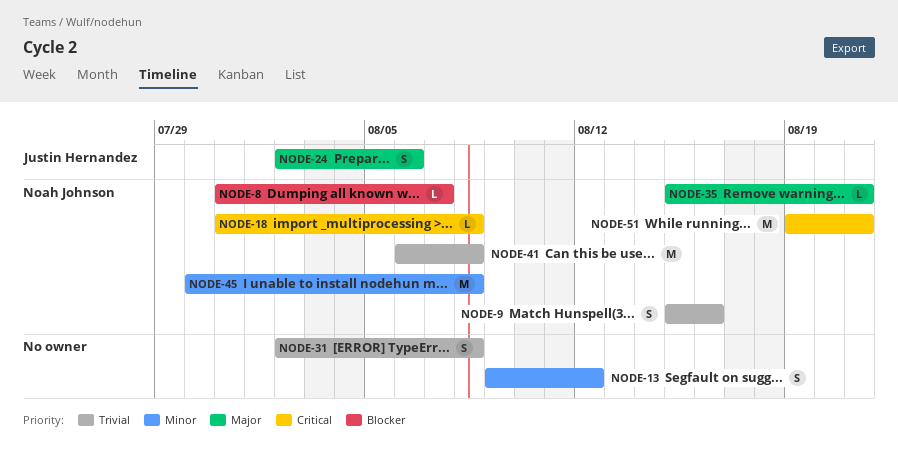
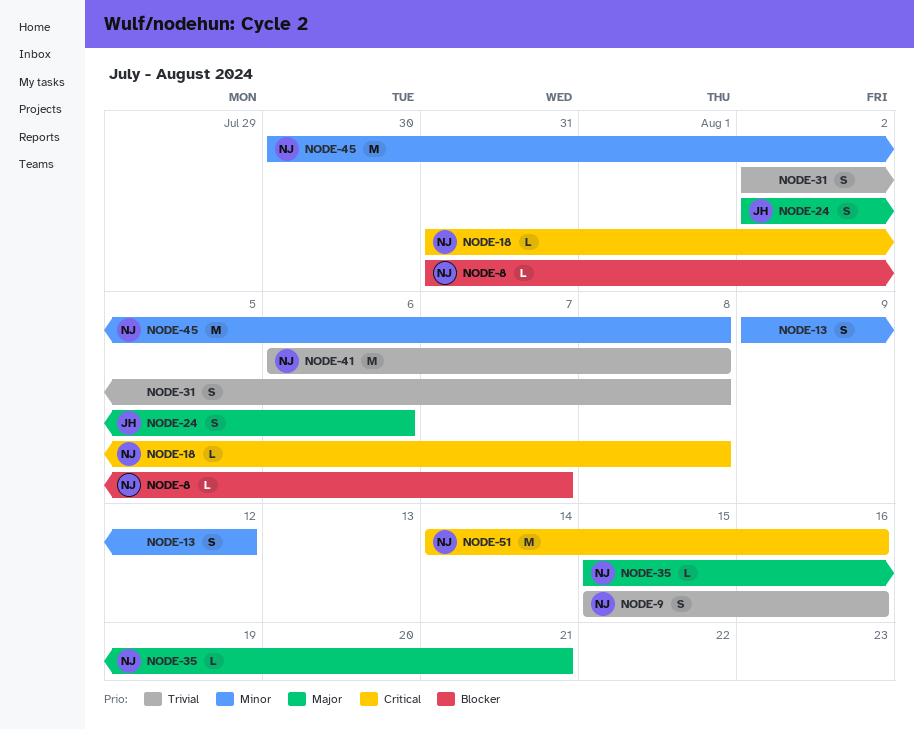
NODE-51, start: Aug 19 -> Aug 14
NODE-51, due: Aug 21 -> Aug 16

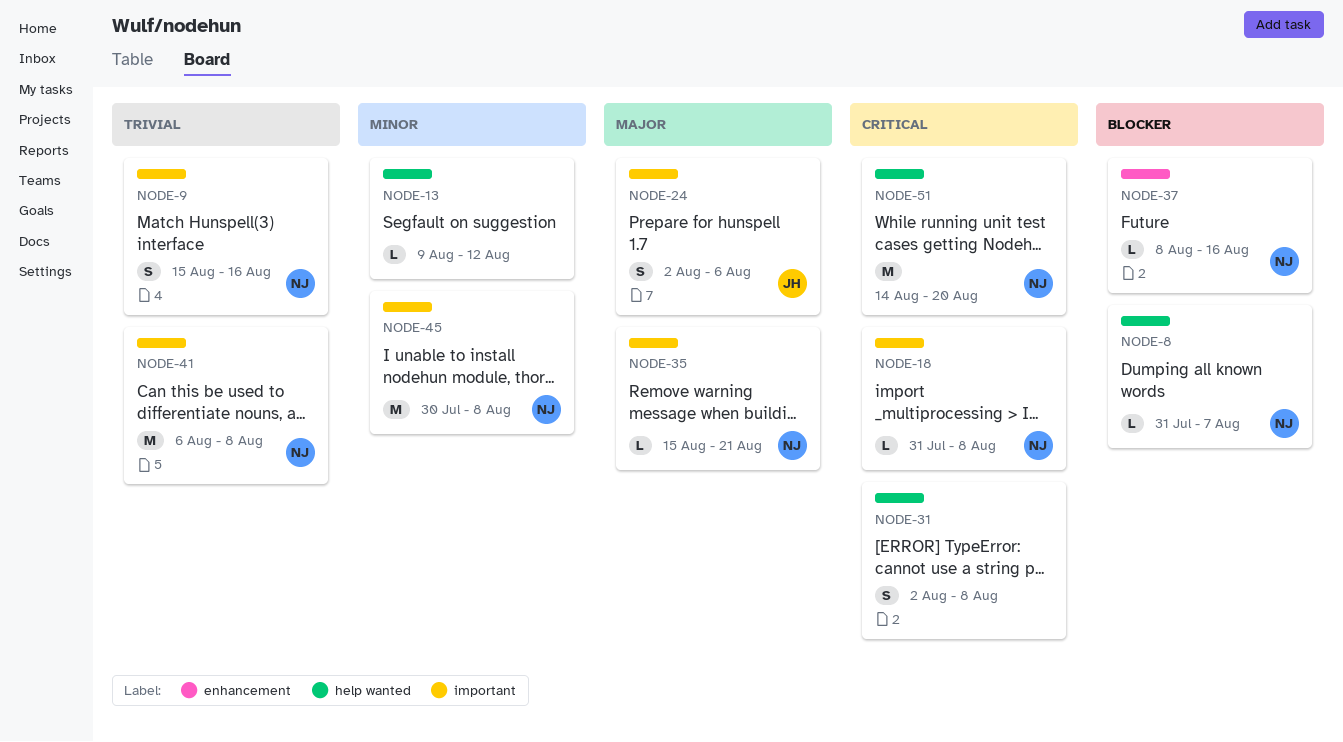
NODE-13, estimate: S -> L
NODE-31, priority: Trivial -> Critical
NODE-37: none -> present
NODE-51, due: Aug 16 -> Aug 20

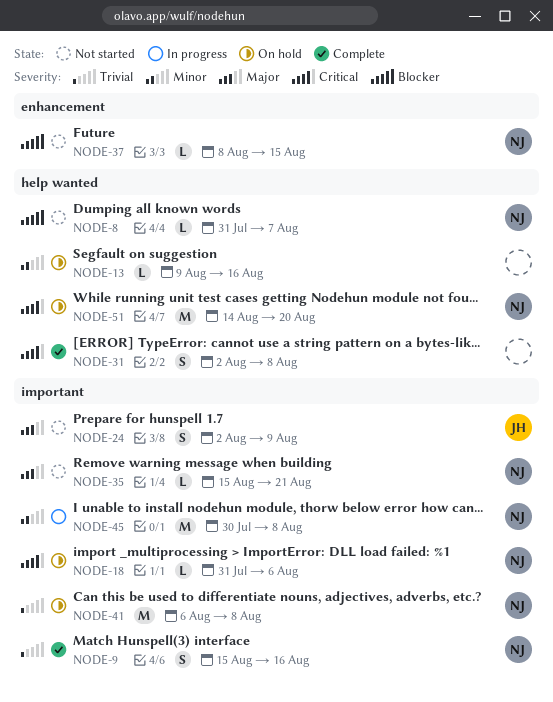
NODE-13, due: Aug 12 -> Aug 16
NODE-18, due: Aug 8 -> Aug 6
NODE-24, due: Aug 6 -> Aug 9
NODE-37, due: Aug 16 -> Aug 15

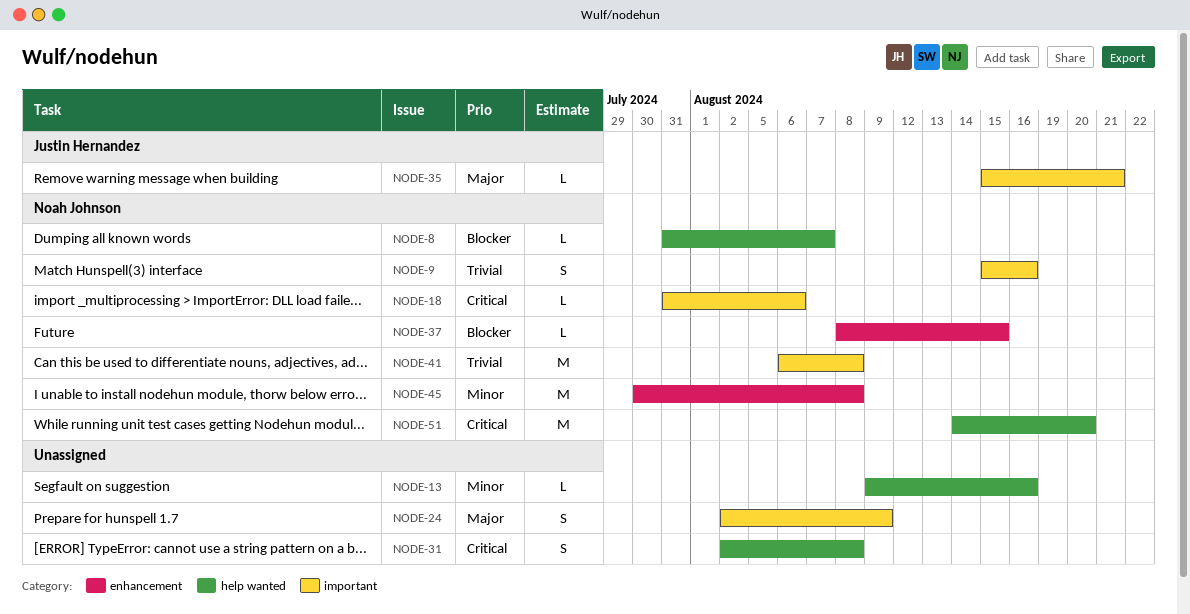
NODE-24, owner: Justin Hernandez -> none
NODE-35, owner: Noah Johnson -> Justin Hernandez
NODE-45, label: important -> enhancement

